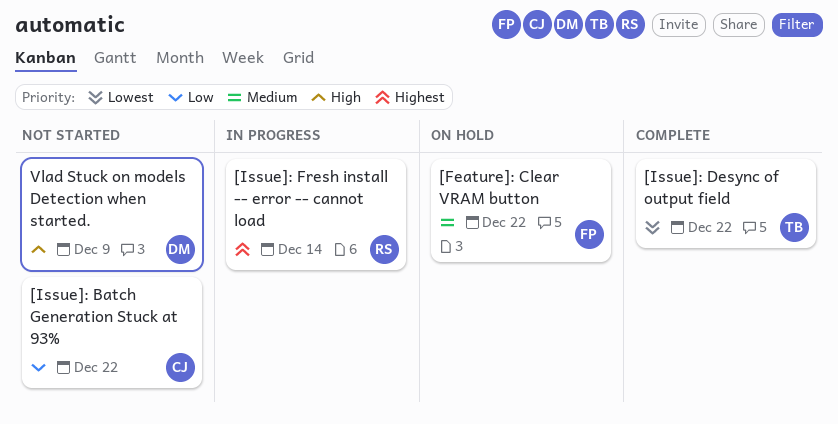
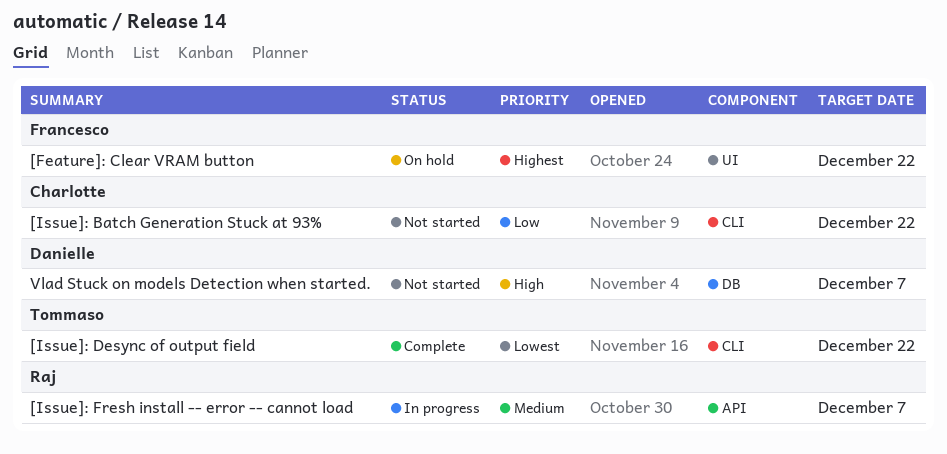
[Feature]: Clear VRAM button, priority: Medium -> Highest
[Issue]: Fresh install -- error -- cannot load, priority: Highest -> Medium
[Issue]: Fresh install -- error -- cannot load, due: Dec 14 -> Dec 7
Vlad Stuck on models Detection when started., due: Dec 9 -> Dec 7

